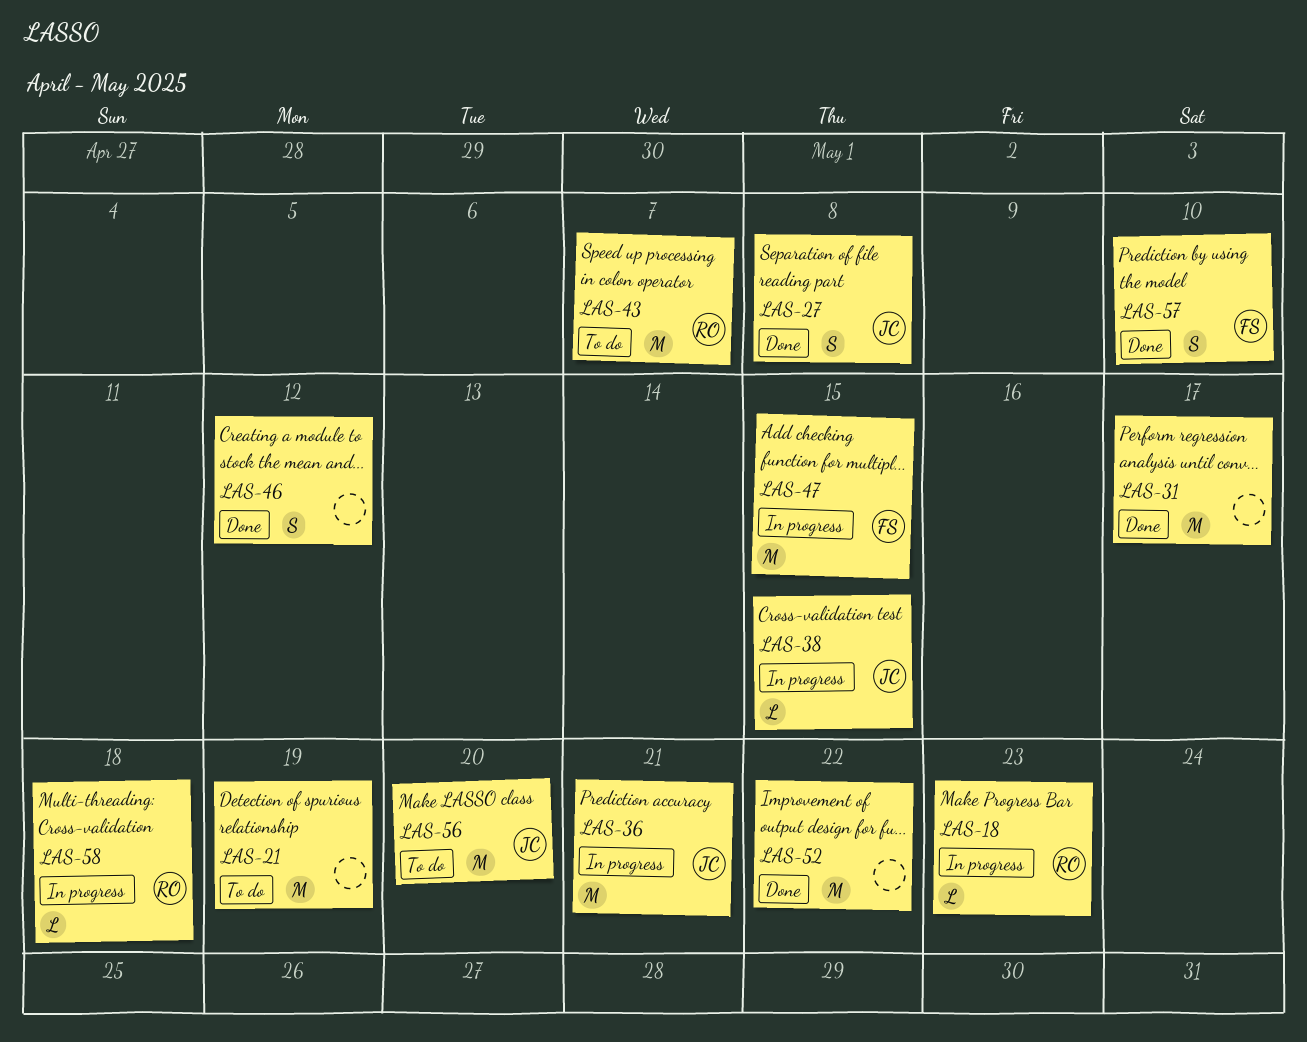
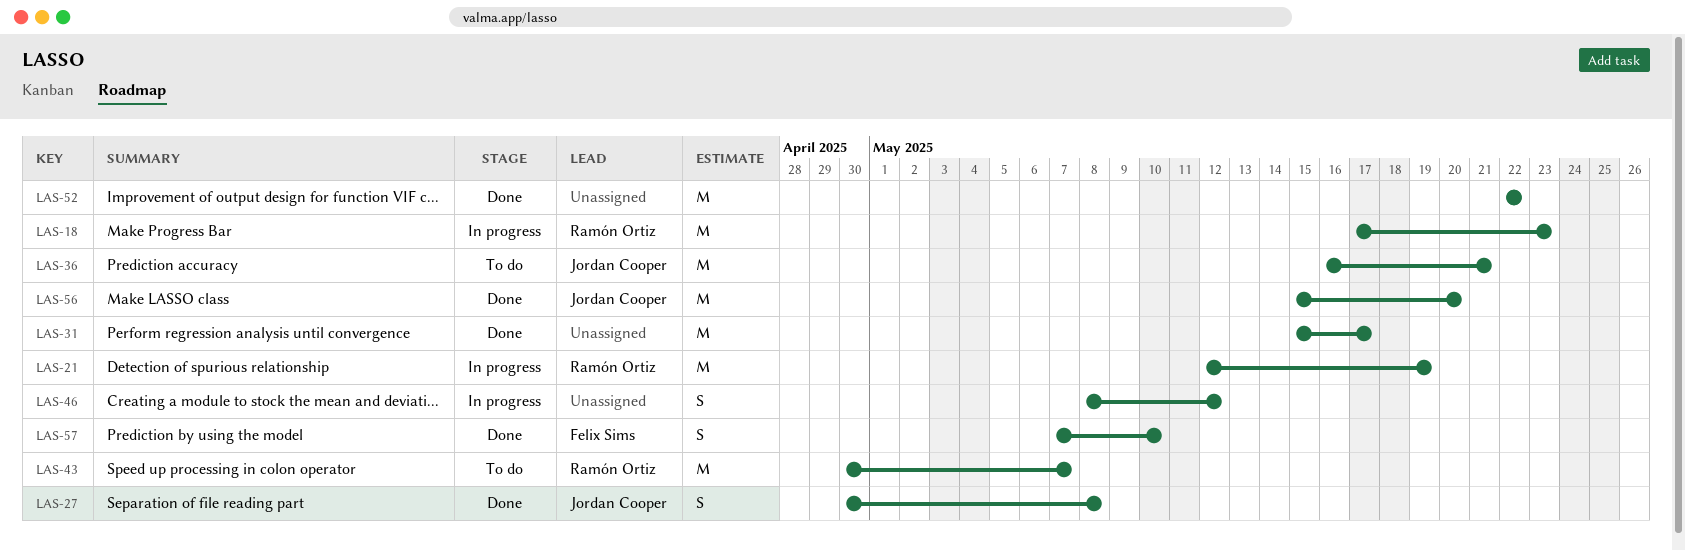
LAS-18, estimate: L -> M
LAS-21, status: To do -> In progress
LAS-21, owner: none -> Ramón Ortiz
LAS-36, status: In progress -> To do
LAS-38: present -> none
LAS-46, status: Done -> In progress
LAS-47: present -> none
LAS-56, status: To do -> Done
LAS-58: present -> none

